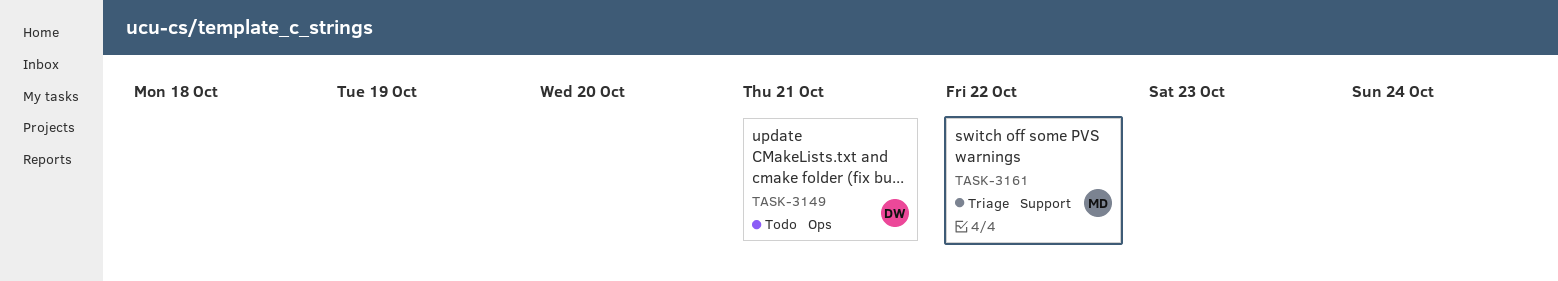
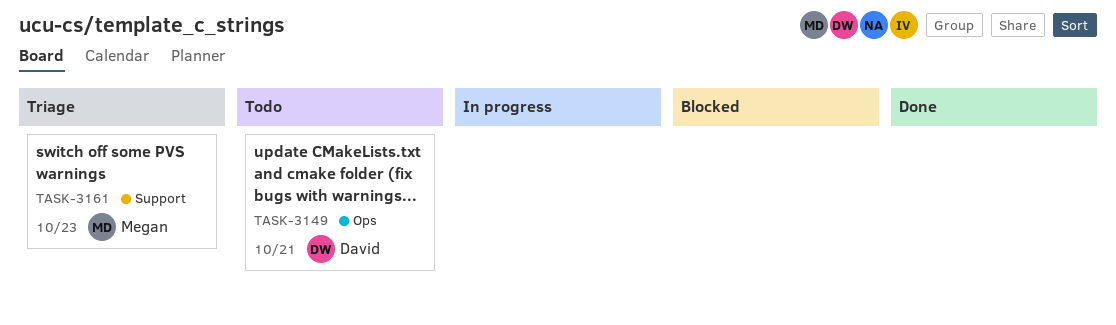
TASK-3161, due: Oct 22 -> Oct 23

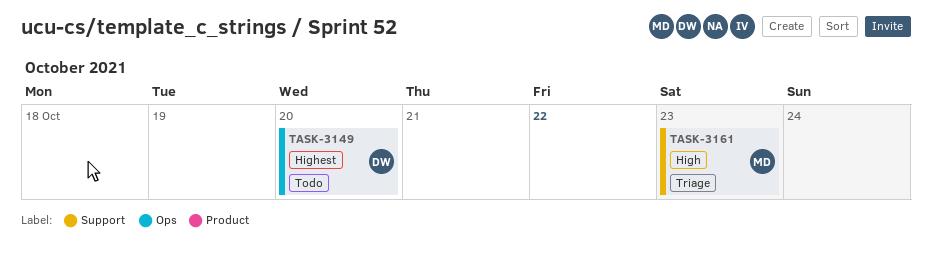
TASK-3149, due: Oct 21 -> Oct 20

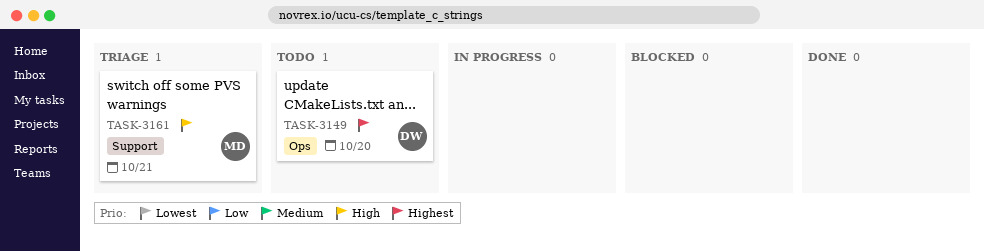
TASK-3161, due: Oct 23 -> Oct 21

